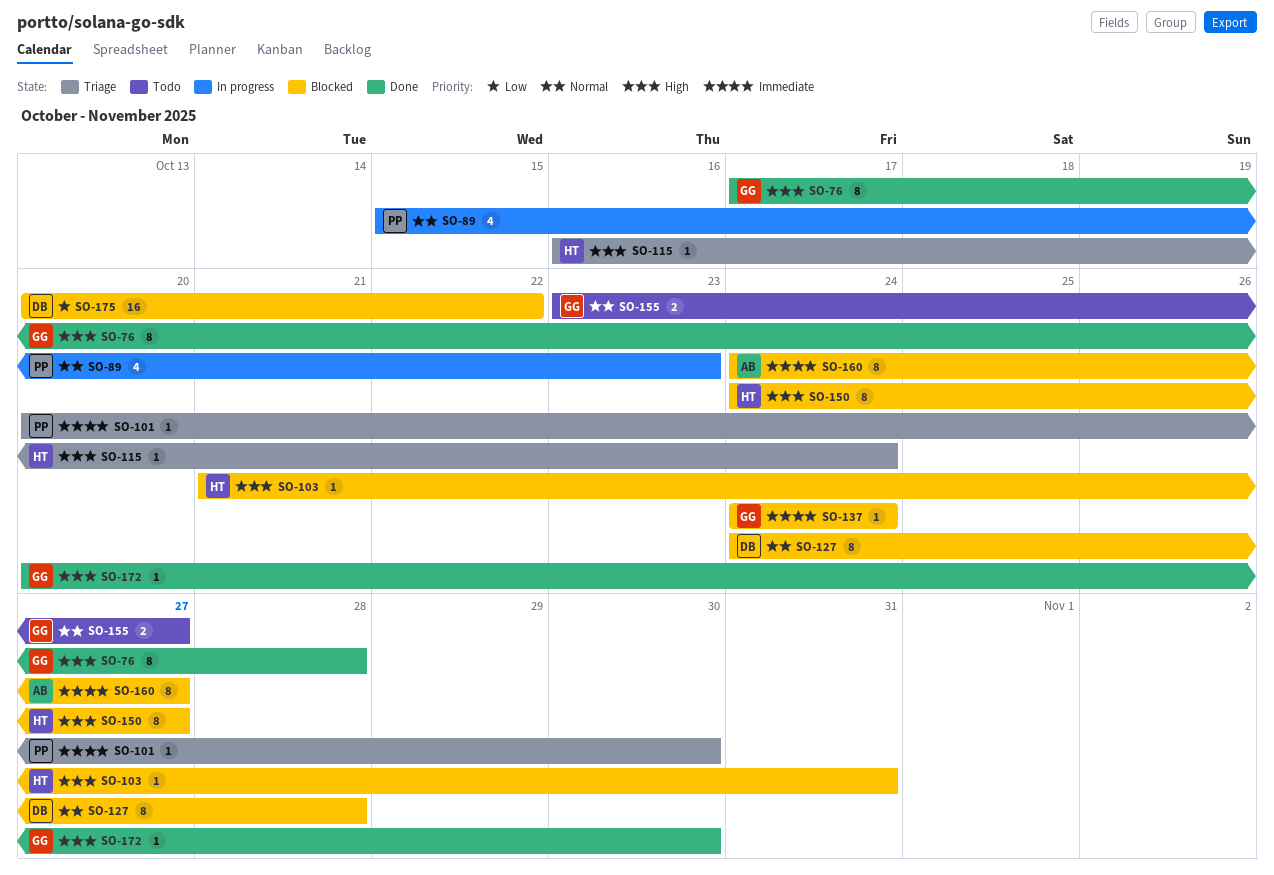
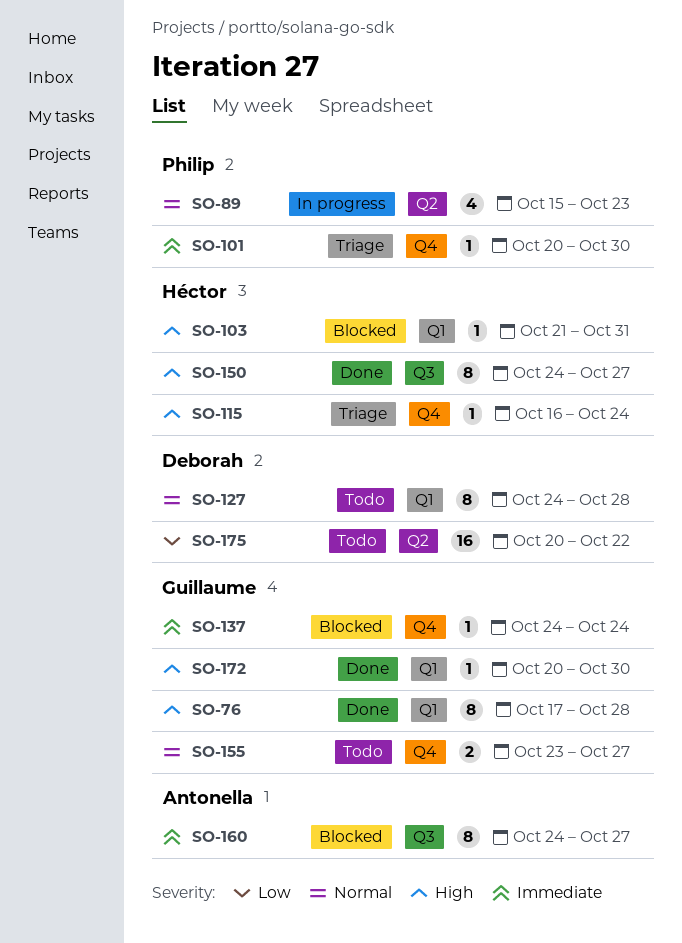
SO-127, status: Blocked -> Todo
SO-150, status: Blocked -> Done
SO-175, status: Blocked -> Todo

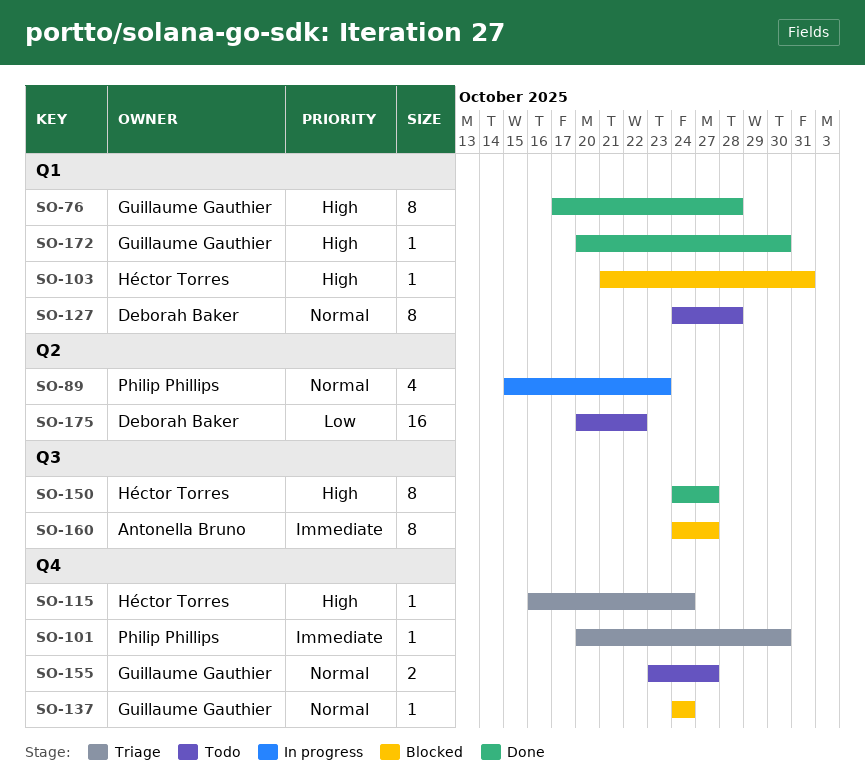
SO-137, priority: Immediate -> Normal

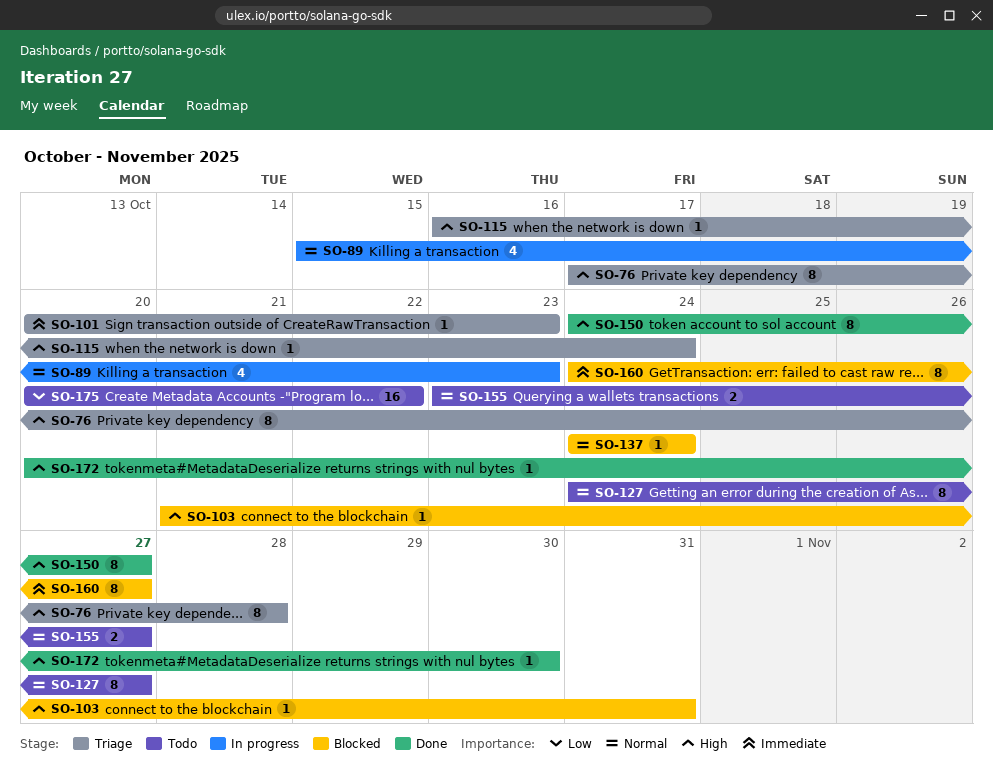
SO-76, status: Done -> Triage
SO-101, due: Oct 30 -> Oct 23
SO-127, due: Oct 28 -> Oct 27

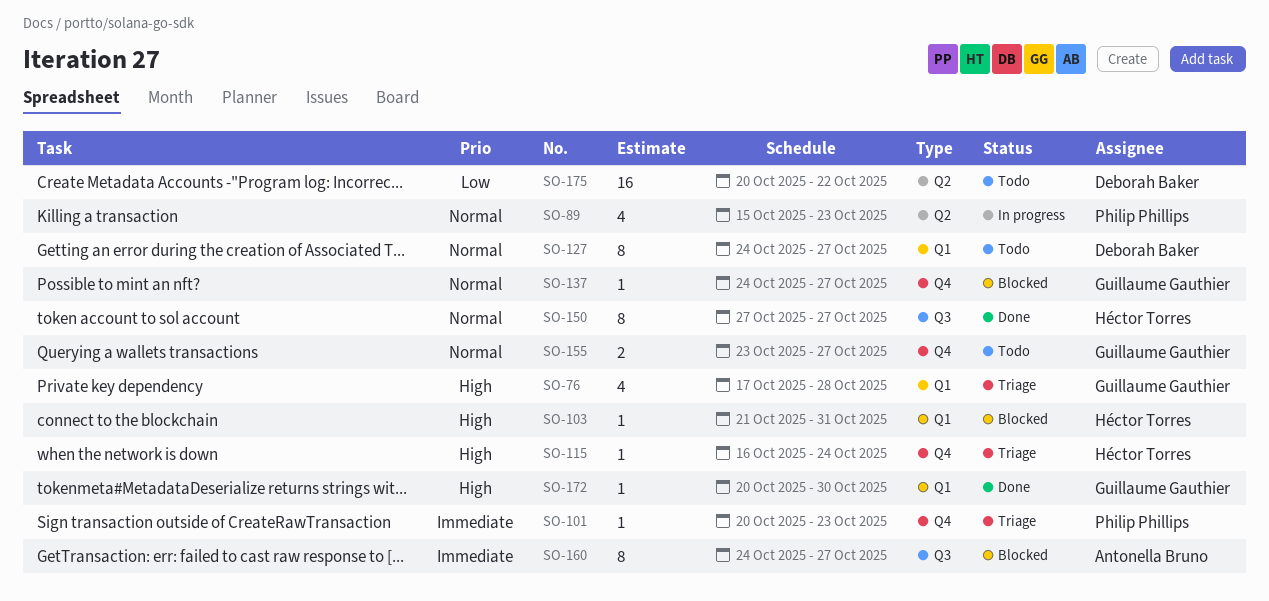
SO-76, estimate: 8 -> 4
SO-137, due: Oct 24 -> Oct 27
SO-150, priority: High -> Normal
SO-150, start: Oct 24 -> Oct 27

